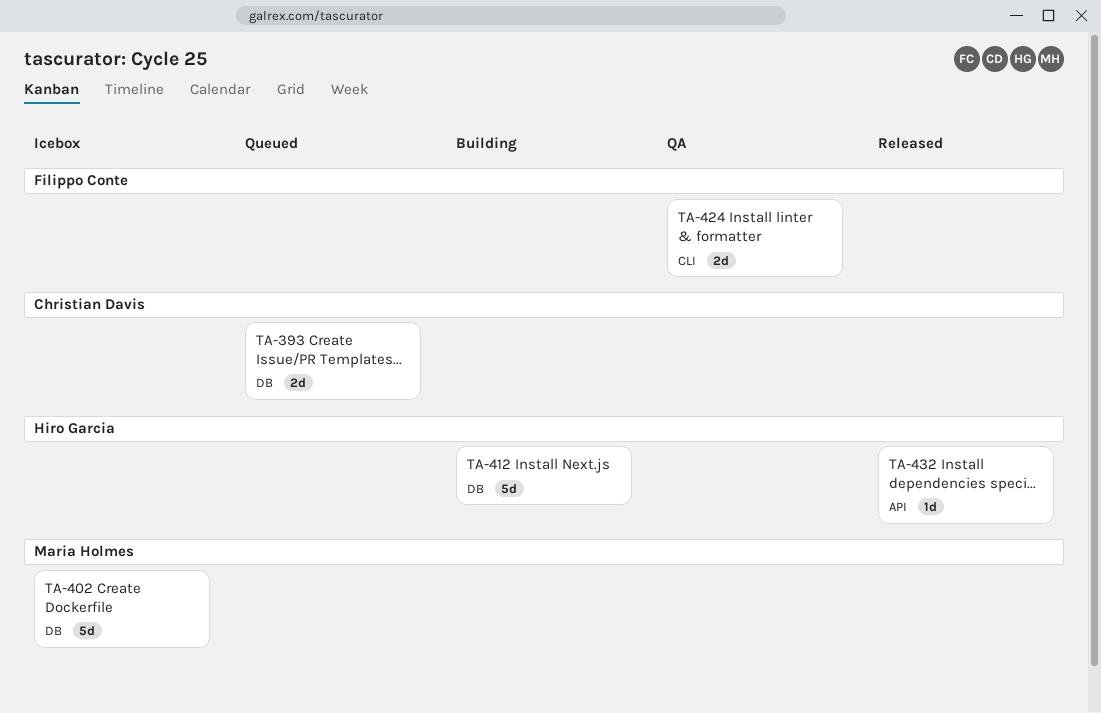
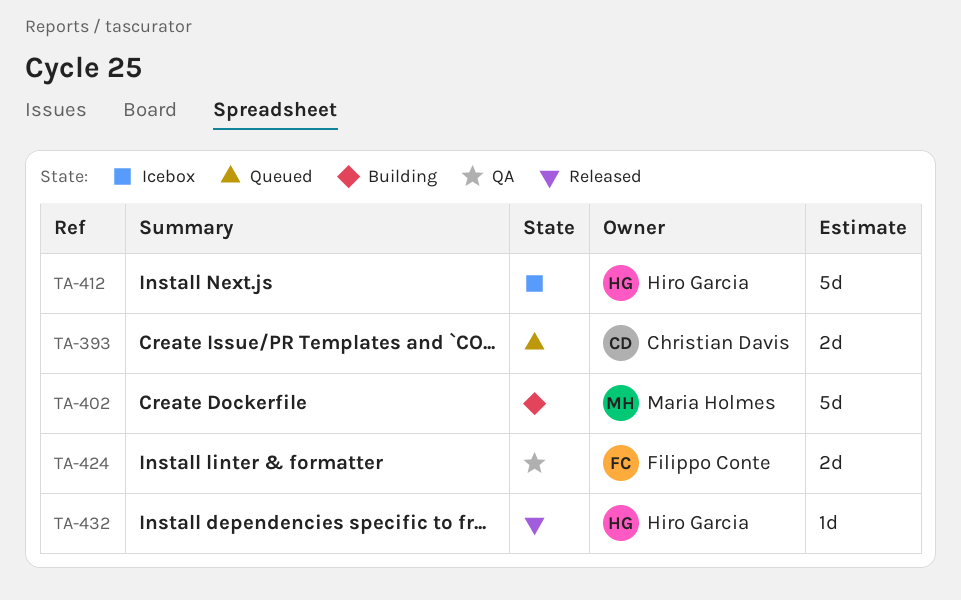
TA-402, status: Icebox -> Building
TA-412, status: Building -> Icebox

